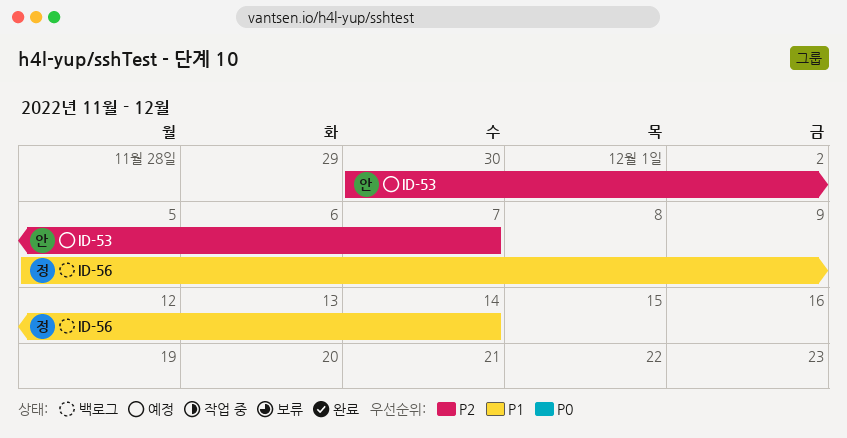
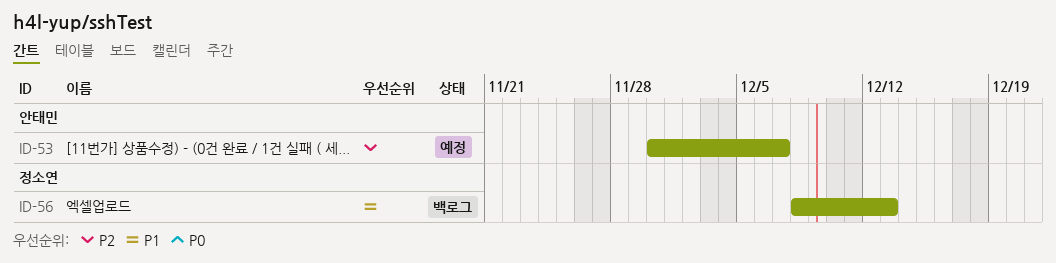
ID-56, start: Dec 5 -> Dec 8
ID-56, due: Dec 14 -> Dec 13

